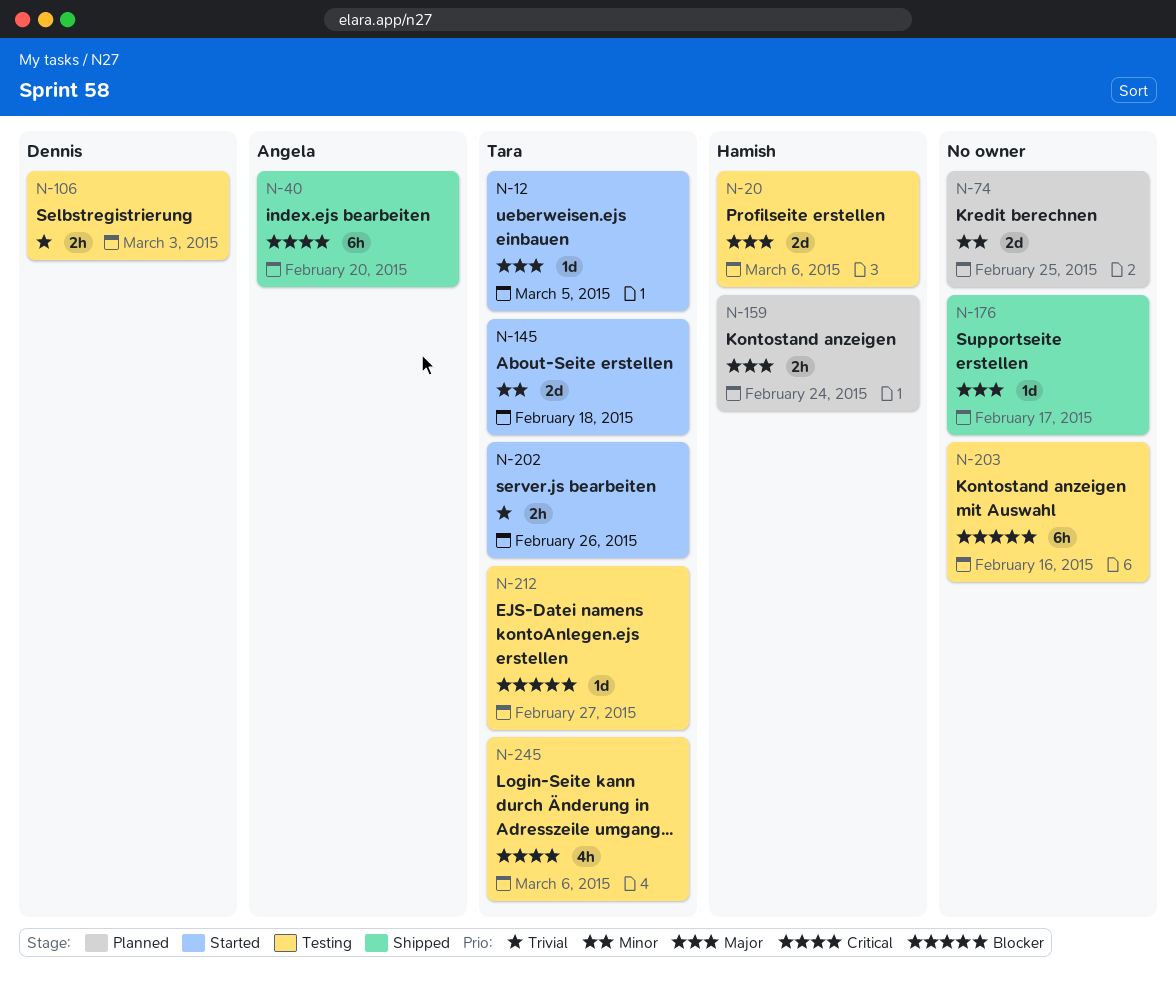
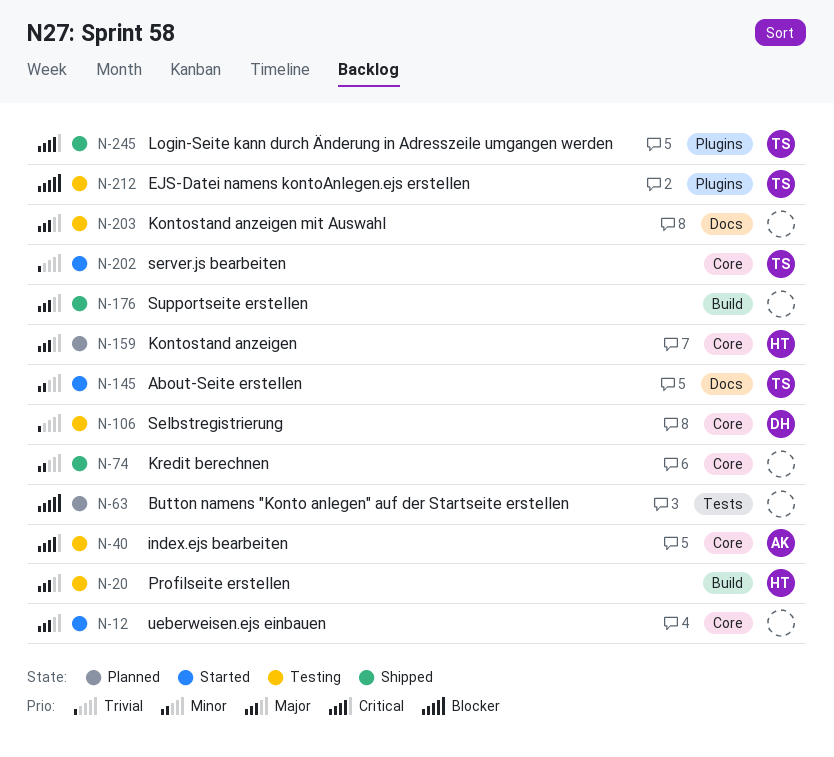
N-12, owner: Tara -> none
N-40, status: Shipped -> Testing
N-63: none -> present
N-74, status: Planned -> Shipped
N-203, priority: Blocker -> Major
N-245, status: Testing -> Shipped

